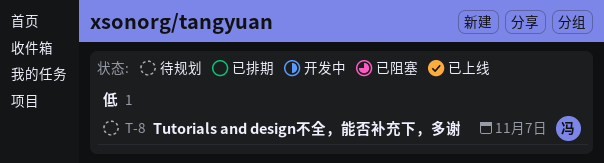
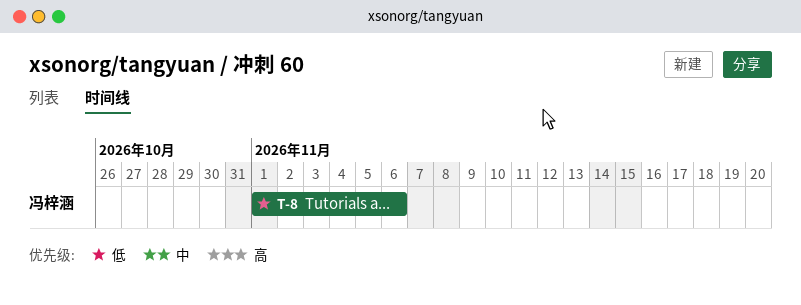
T-8, due: Nov 7 -> Nov 6

